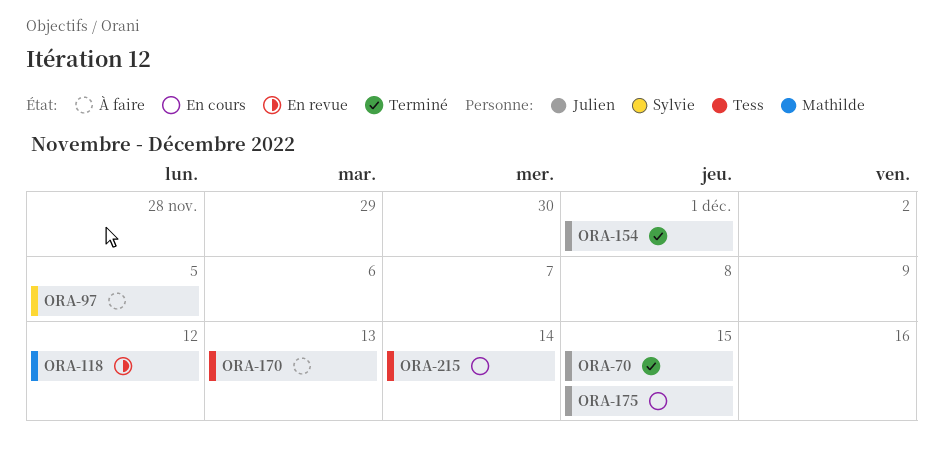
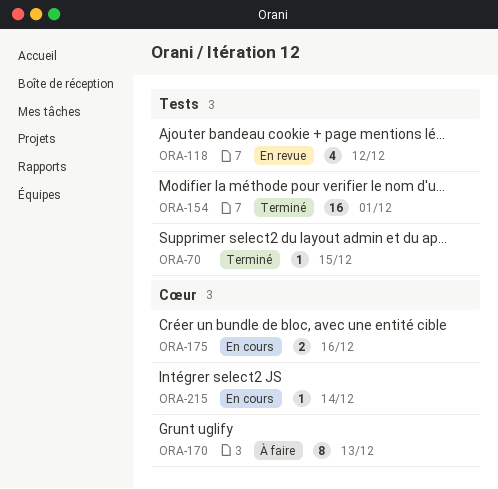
ORA-97: present -> none
ORA-175, due: Dec 15 -> Dec 16

